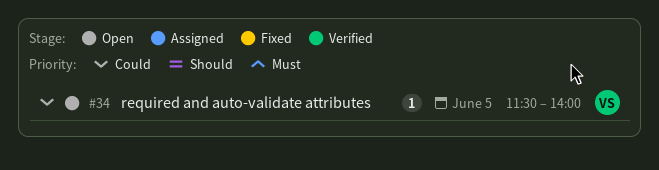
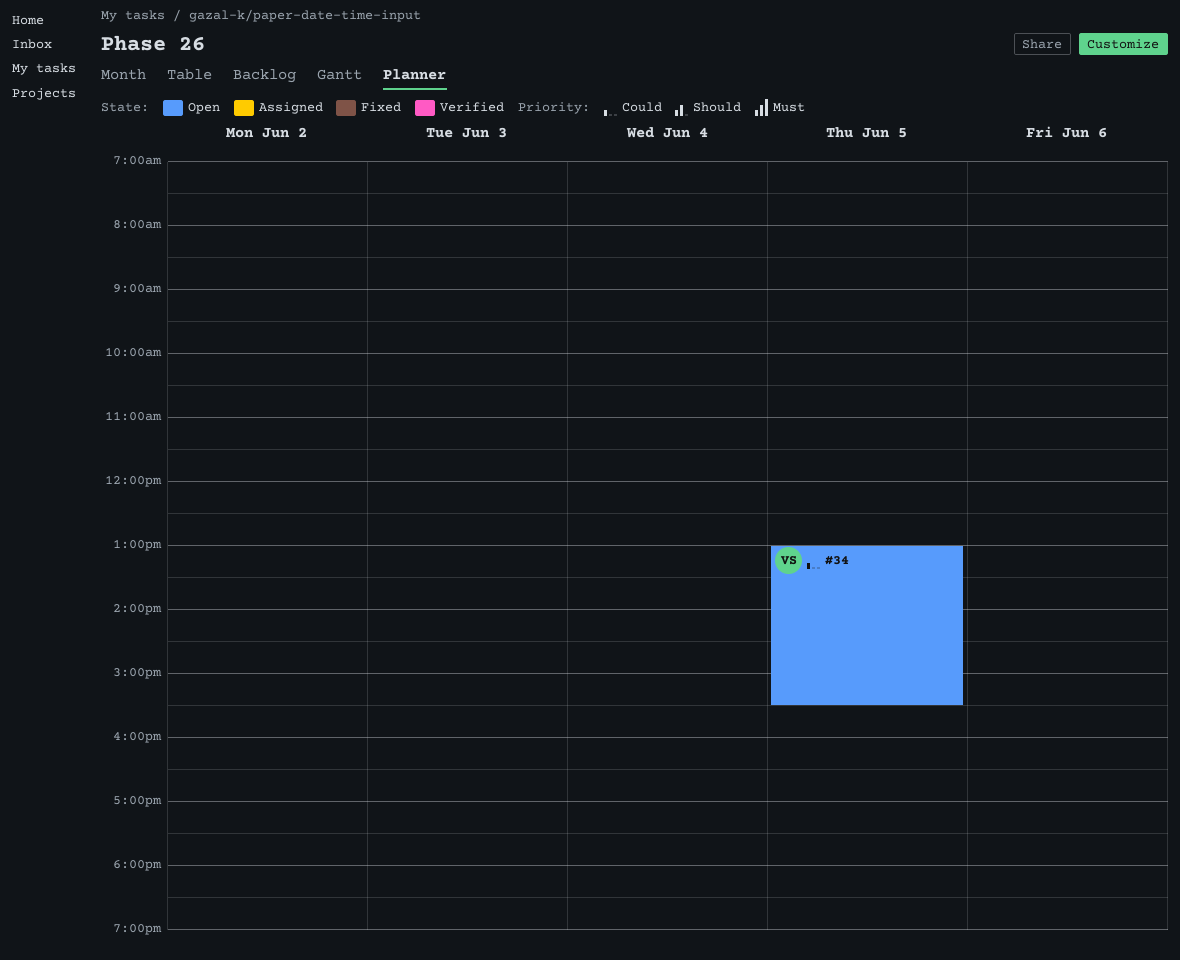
#34, begins: 11:30 -> 13:00
#34, ends: 14:00 -> 15:30

